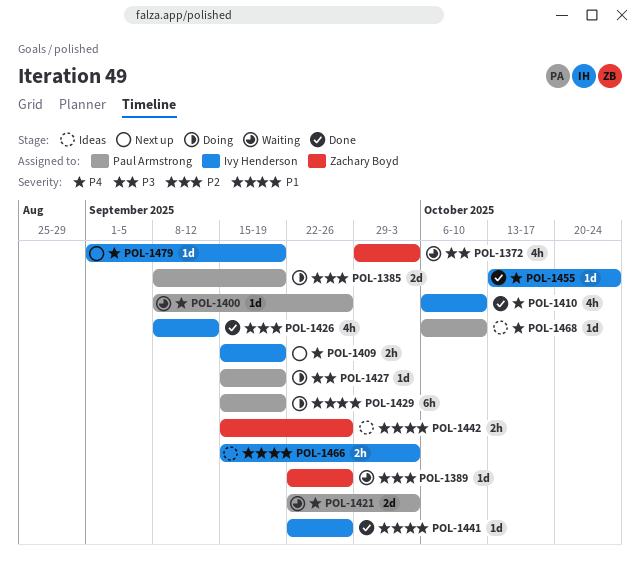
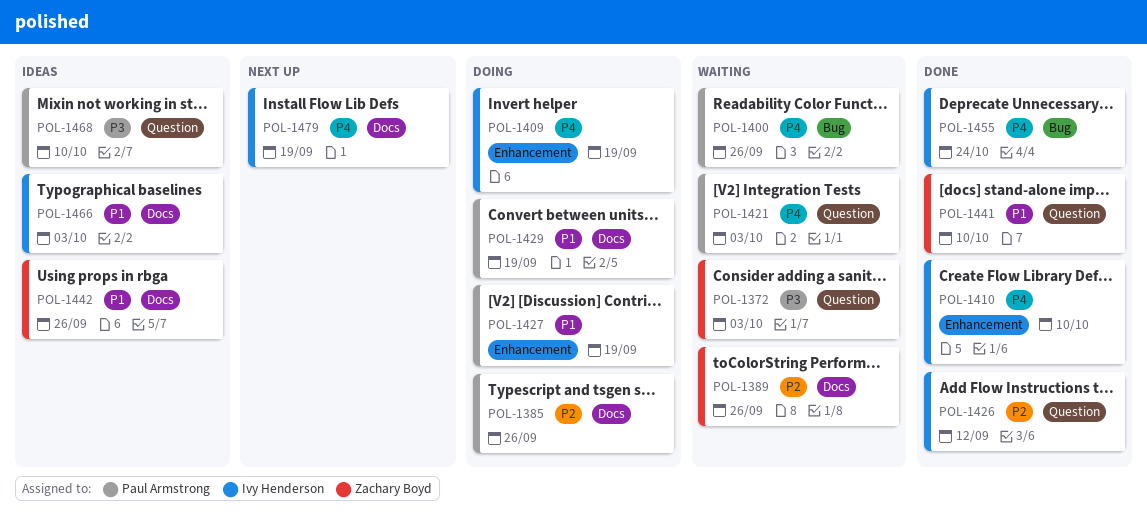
POL-1385, due: Sep 19 -> Sep 26
POL-1409, status: Next up -> Doing
POL-1427, priority: P3 -> P1
POL-1441, owner: Ivy Henderson -> Zachary Boyd
POL-1441, due: Sep 26 -> Oct 10
POL-1468, priority: P4 -> P3

